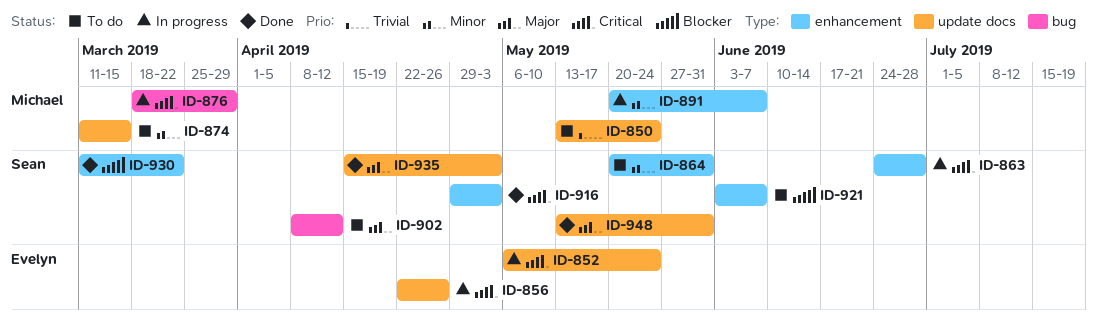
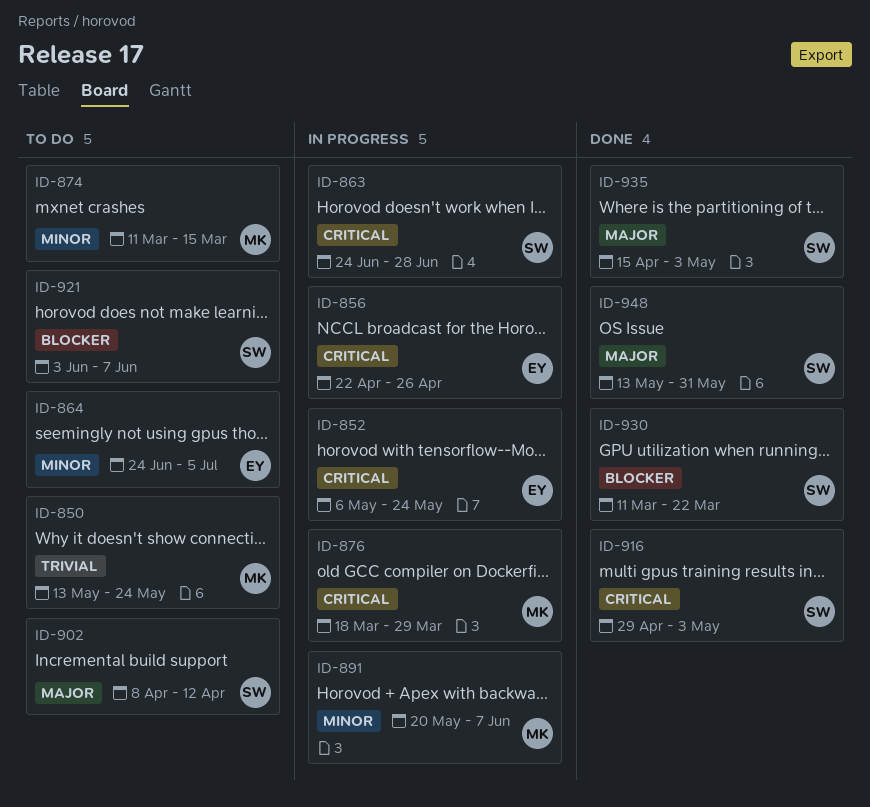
ID-864, owner: Sean -> Evelyn
ID-864, start: May 20 -> Jun 24
ID-864, due: May 31 -> Jul 5

